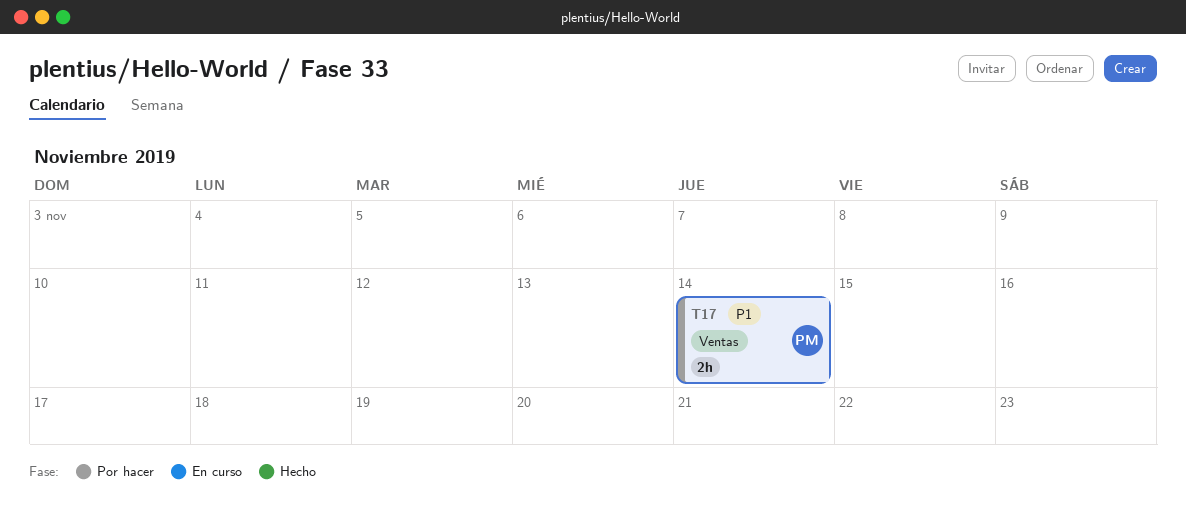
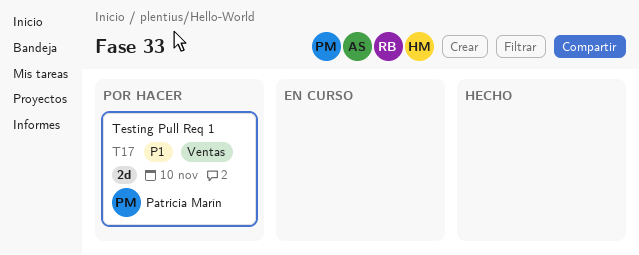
T17, estimate: 2h -> 2d
T17, due: Nov 14 -> Nov 10

